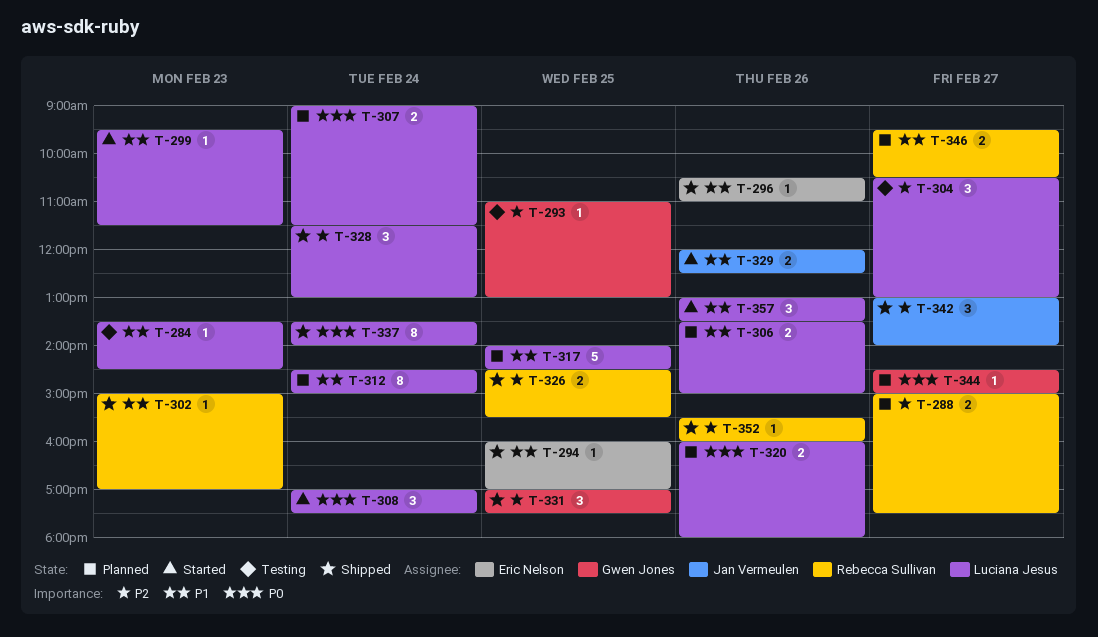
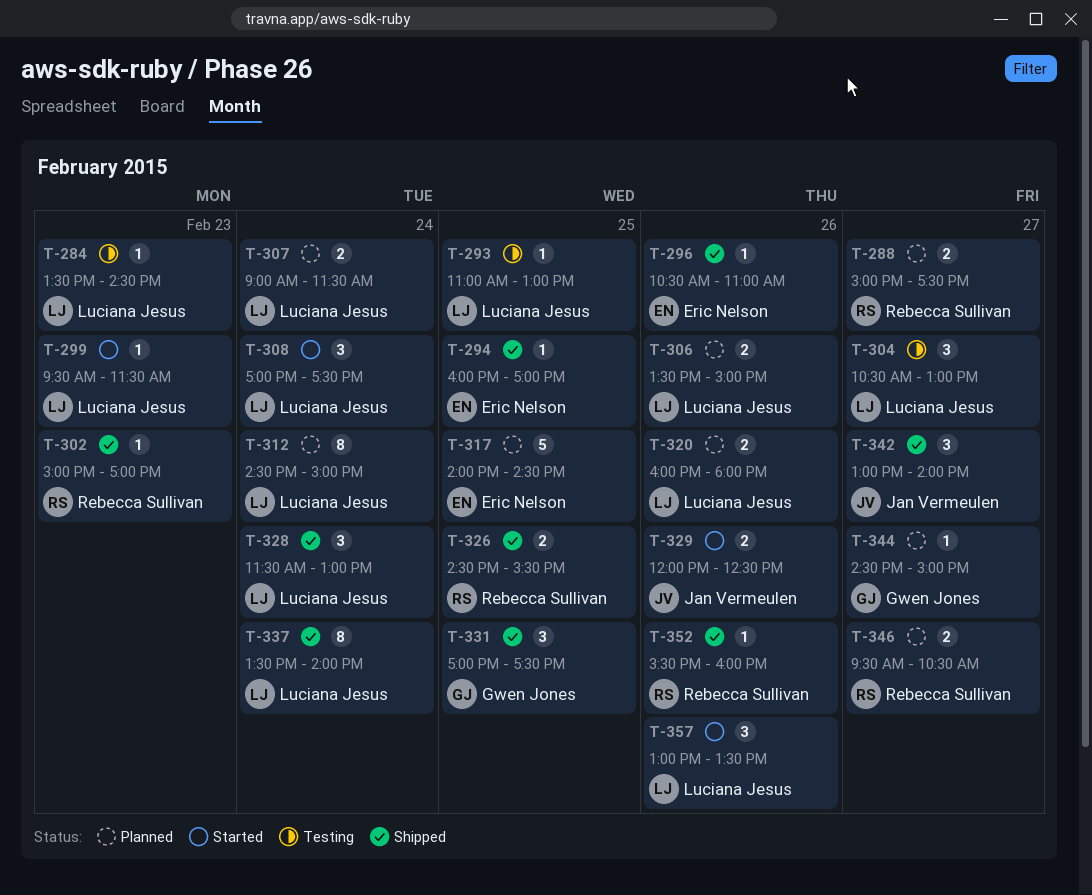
T-293, owner: Gwen Jones -> Luciana Jesus
T-317, owner: Luciana Jesus -> Eric Nelson

